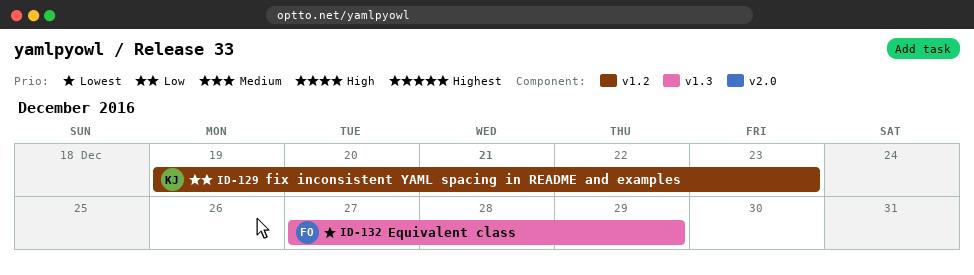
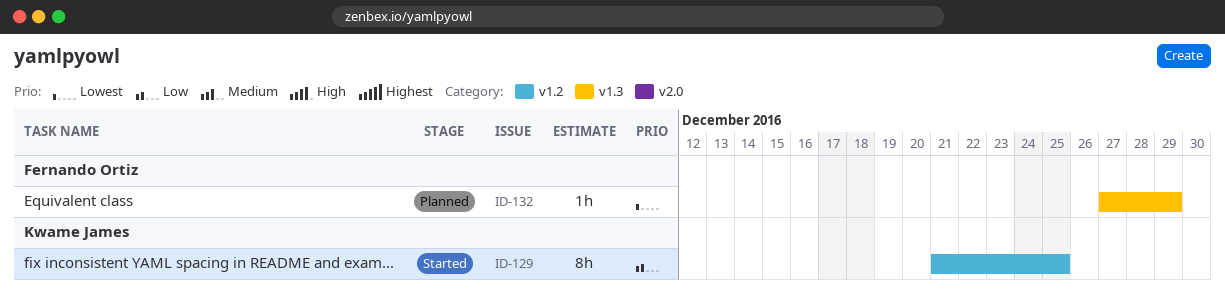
ID-129, start: Dec 19 -> Dec 21
ID-129, due: Dec 23 -> Dec 25

